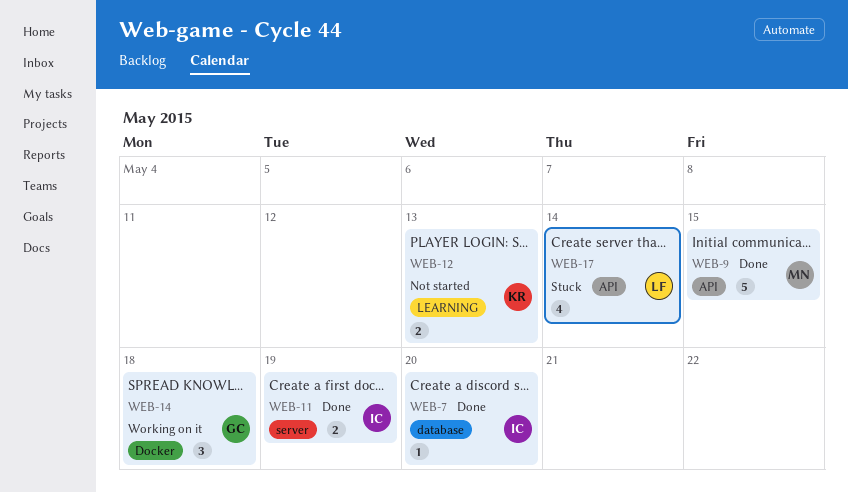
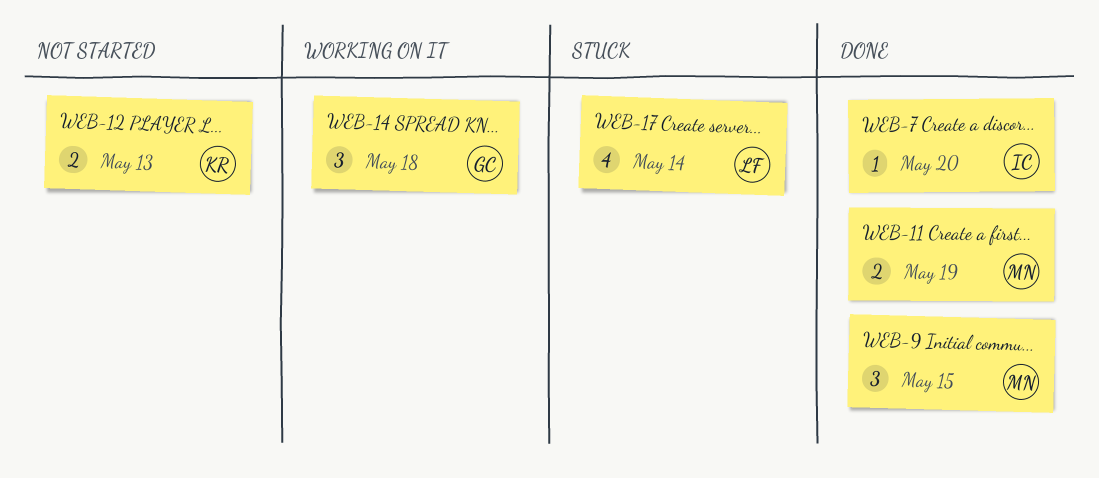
WEB-9, estimate: 5 -> 3
WEB-11, owner: IC -> MN

